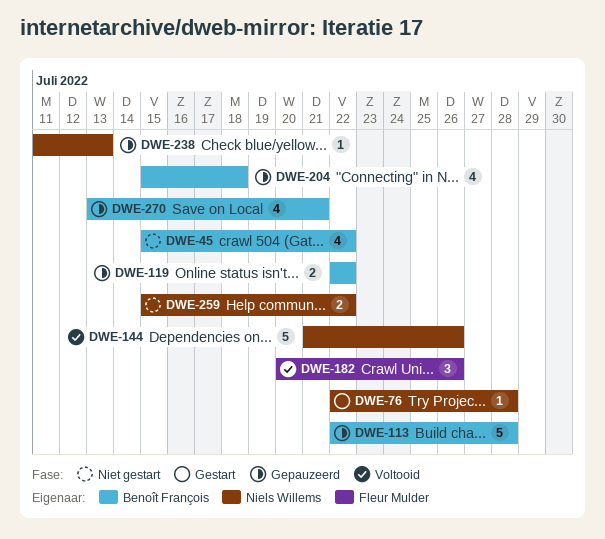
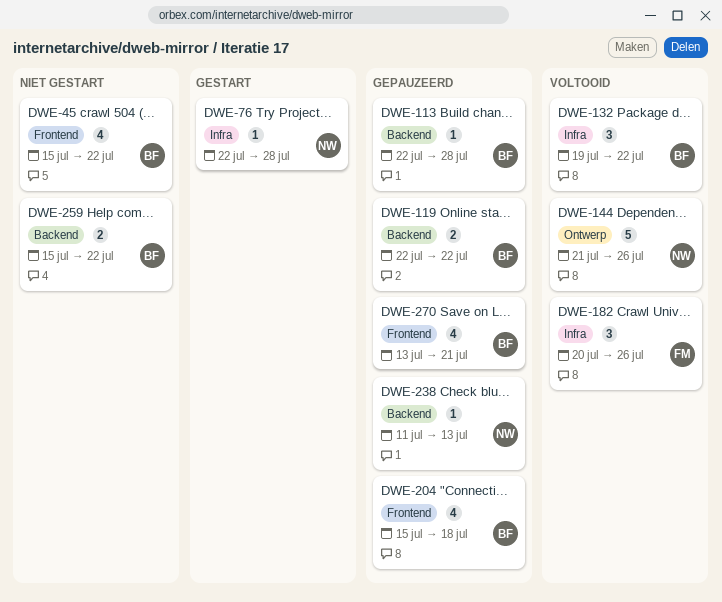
DWE-113, estimate: 5 -> 1
DWE-132: none -> present
DWE-259, owner: Niels Willems -> Benoît François

